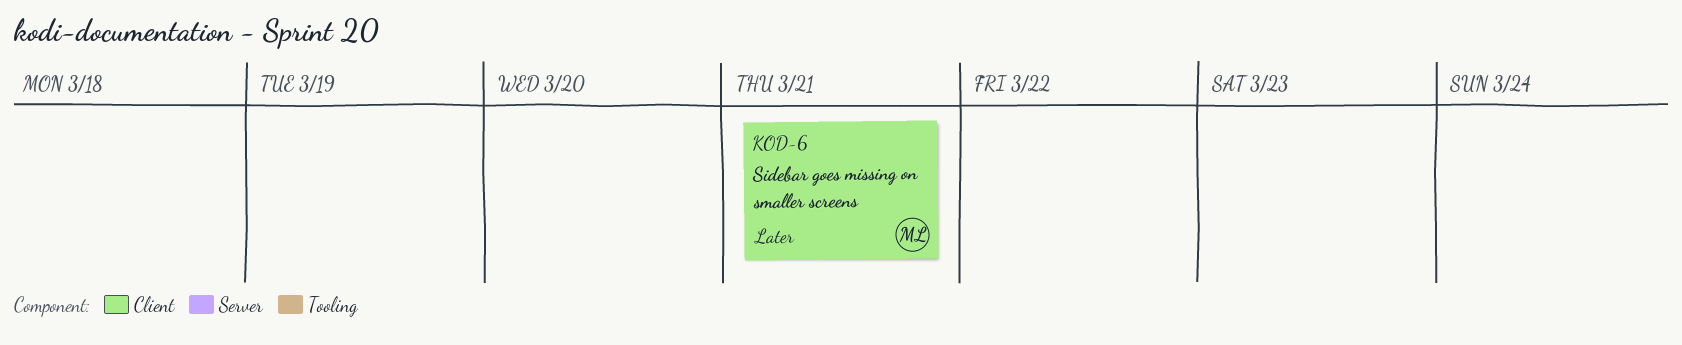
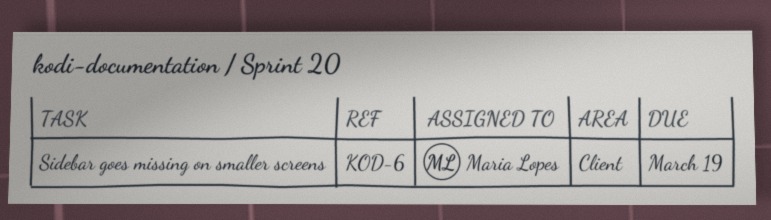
KOD-6, due: Mar 21 -> Mar 19

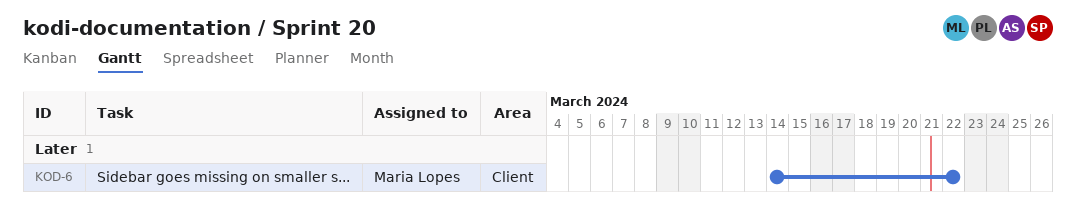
KOD-6, due: Mar 19 -> Mar 22

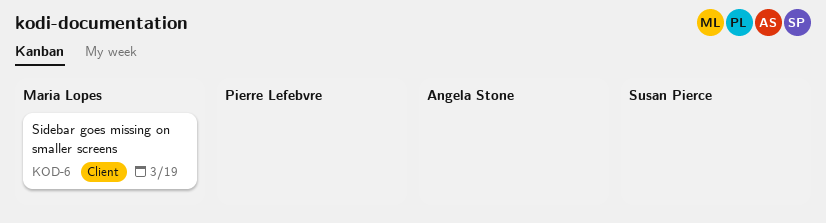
KOD-6, due: Mar 22 -> Mar 19

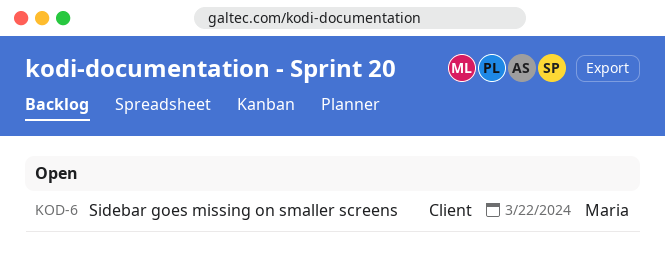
KOD-6, due: Mar 19 -> Mar 22

